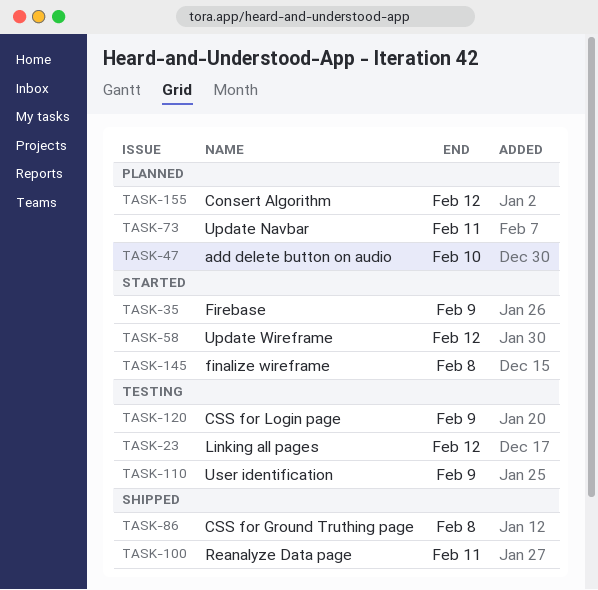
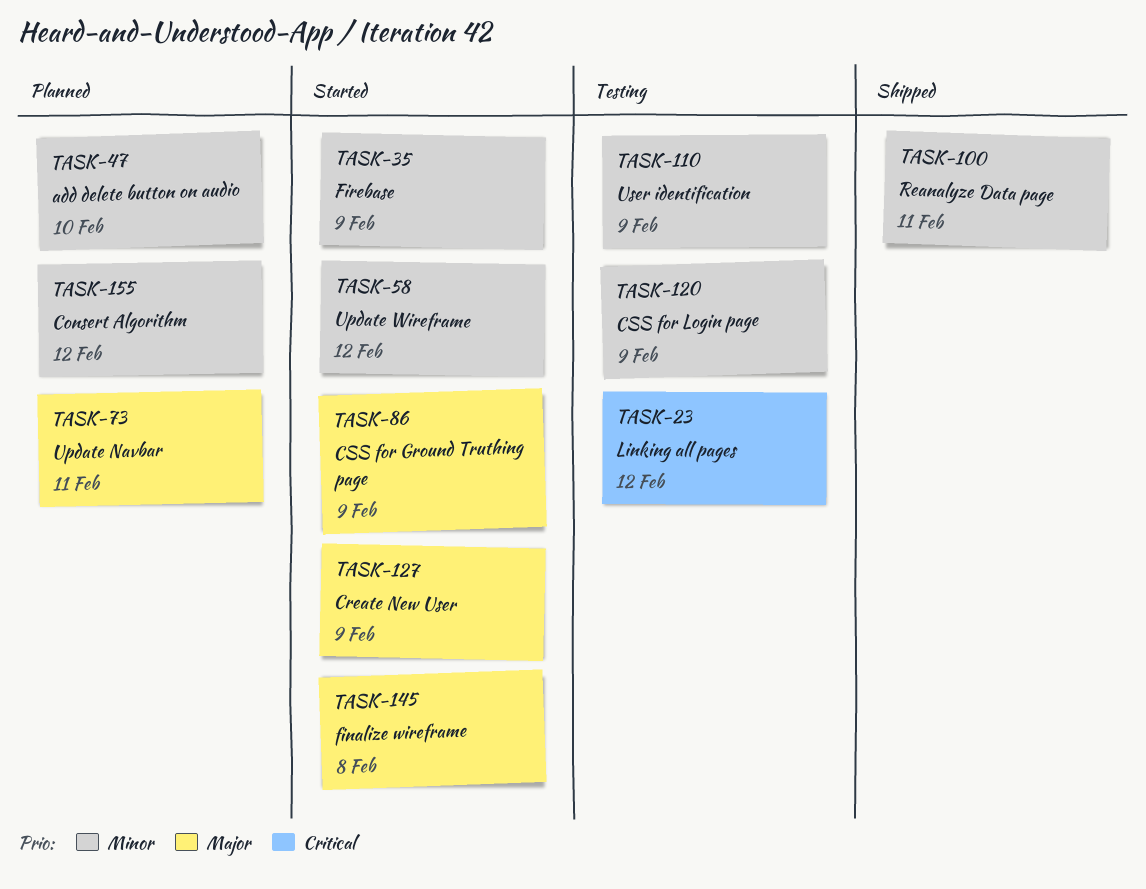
TASK-86, status: Shipped -> Started
TASK-86, due: Feb 8 -> Feb 9
TASK-127: none -> present

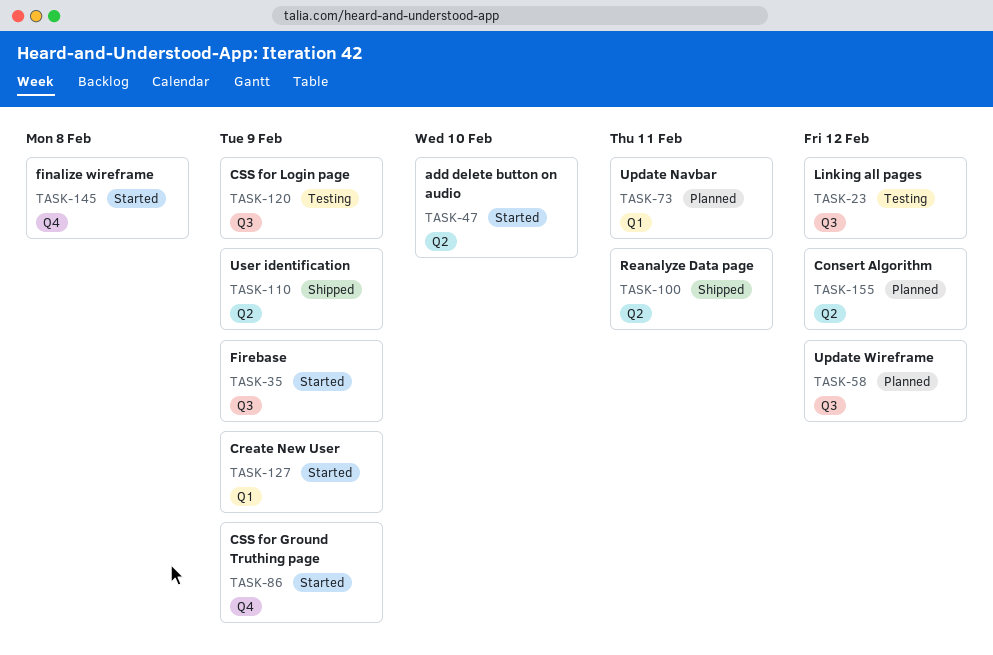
TASK-47, status: Planned -> Started
TASK-58, status: Started -> Planned
TASK-110, status: Testing -> Shipped

